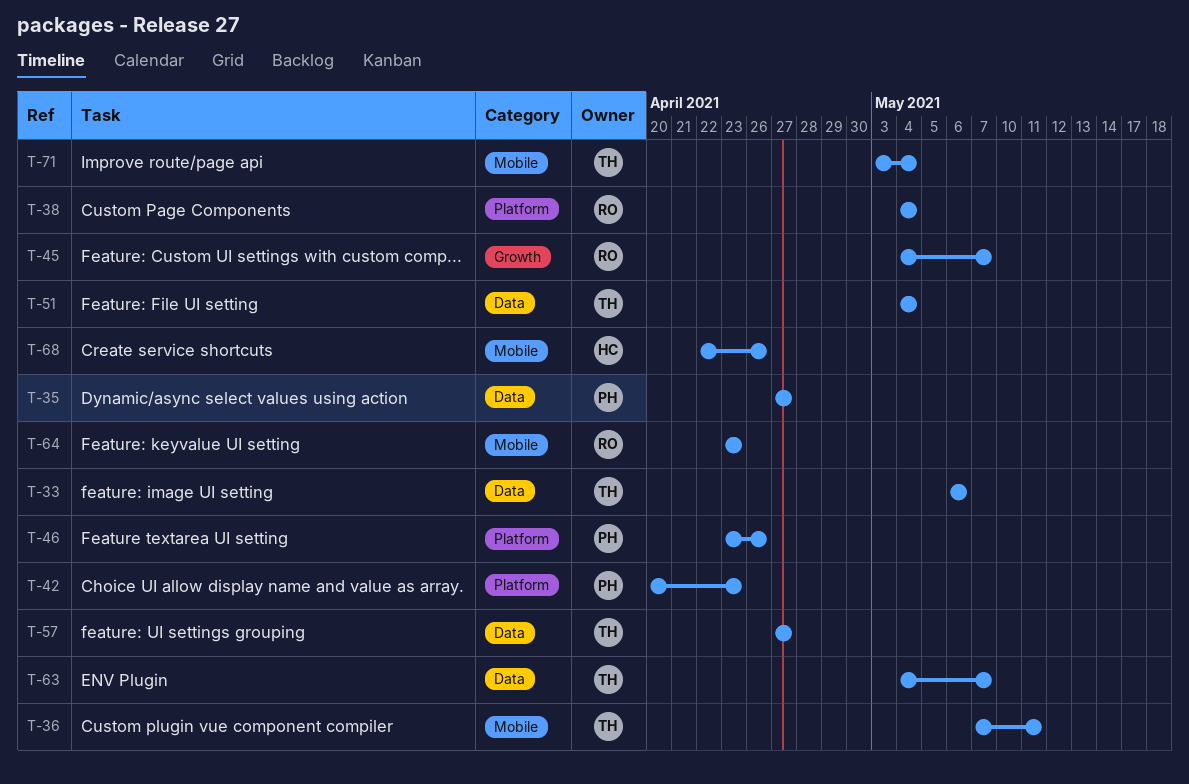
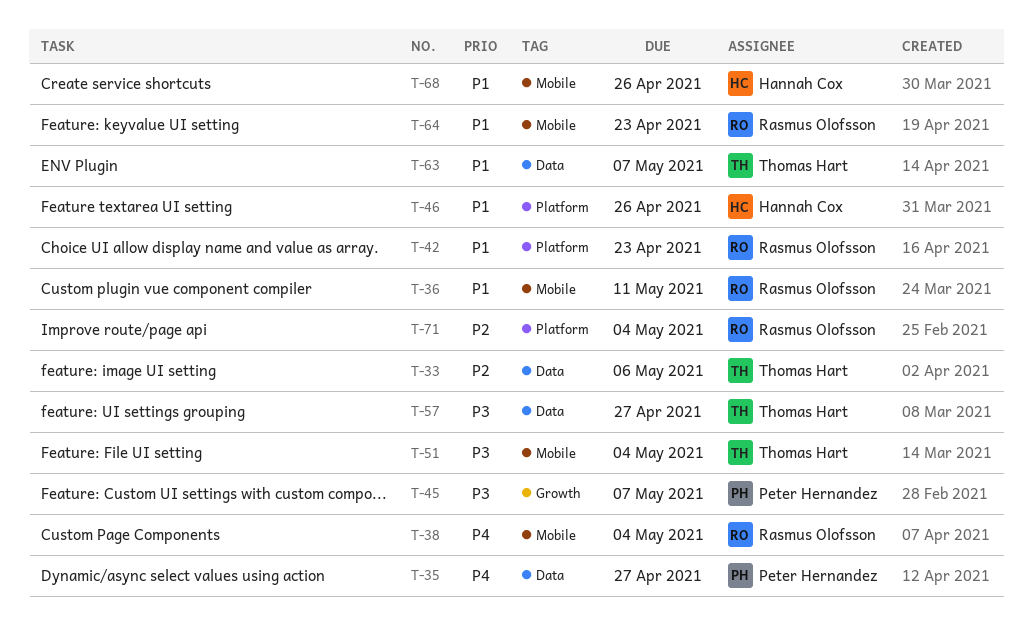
T-36, owner: Thomas Hart -> Rasmus Olofsson
T-38, label: Platform -> Mobile
T-42, owner: Peter Hernandez -> Rasmus Olofsson
T-45, owner: Rasmus Olofsson -> Peter Hernandez
T-46, owner: Peter Hernandez -> Hannah Cox
T-51, label: Data -> Mobile
T-71, owner: Thomas Hart -> Rasmus Olofsson
T-71, label: Mobile -> Platform

